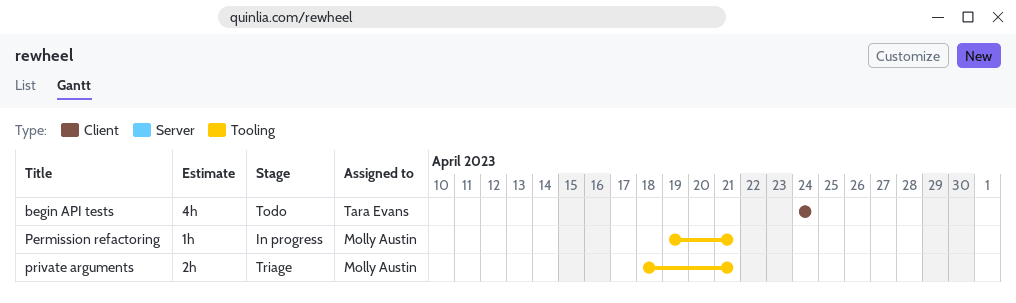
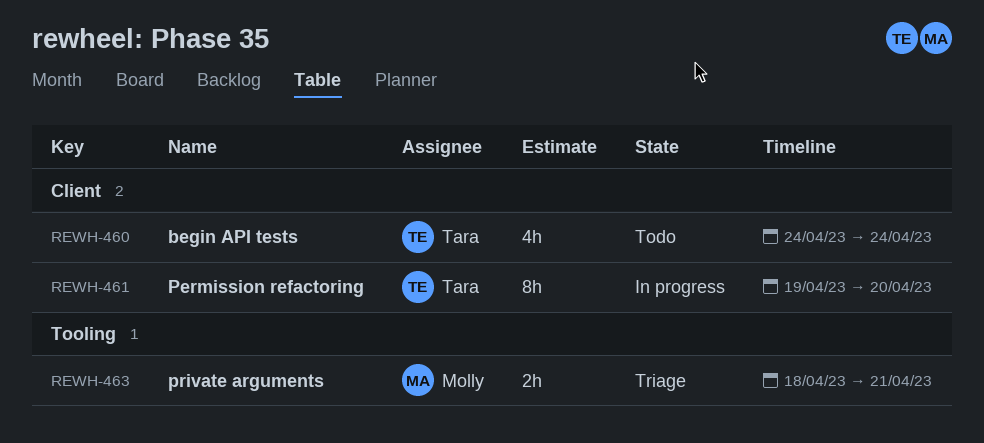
Permission refactoring, owner: Molly Austin -> Tara Evans
Permission refactoring, label: Tooling -> Client
Permission refactoring, estimate: 1h -> 8h
Permission refactoring, due: Apr 21 -> Apr 20

